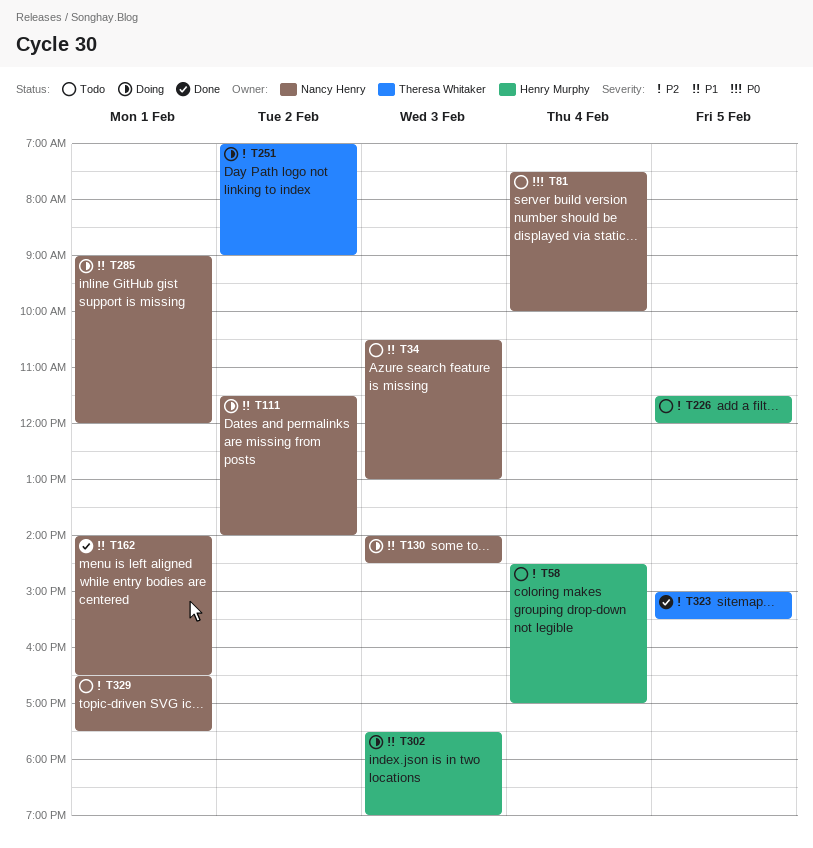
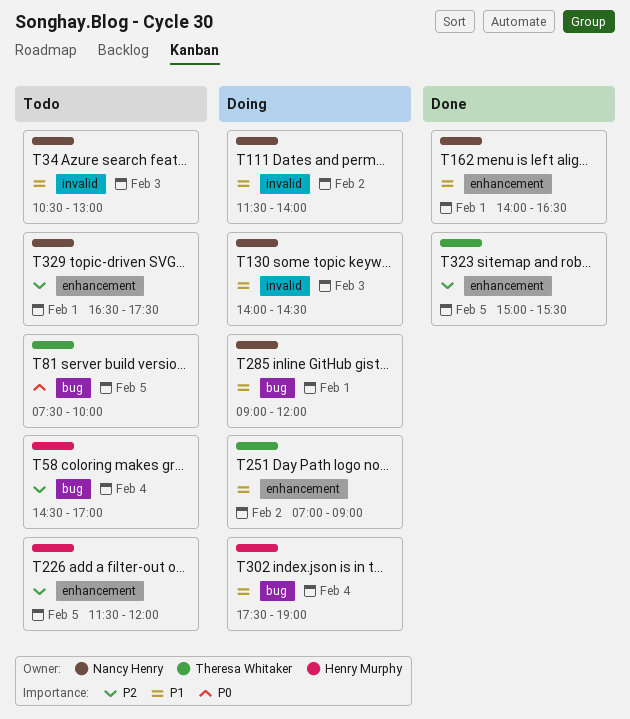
T81, owner: Nancy Henry -> Theresa Whitaker
T81, day: Feb 4 -> Feb 5
T251, priority: P2 -> P1
T302, day: Feb 3 -> Feb 4

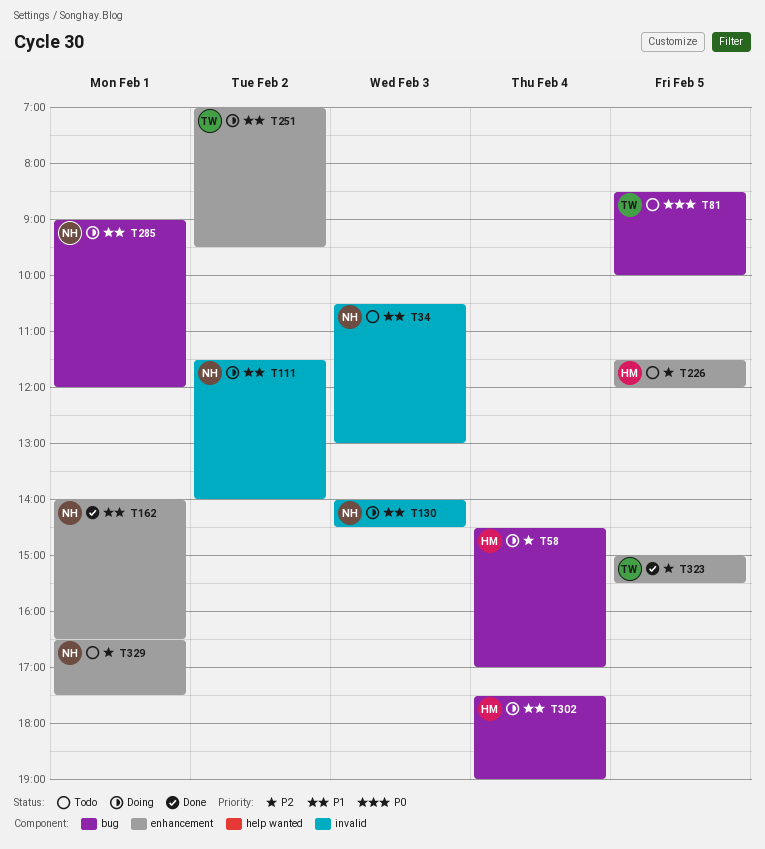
T58, status: Todo -> Doing
T81, begins: 07:30 -> 08:30
T251, ends: 09:00 -> 09:30

